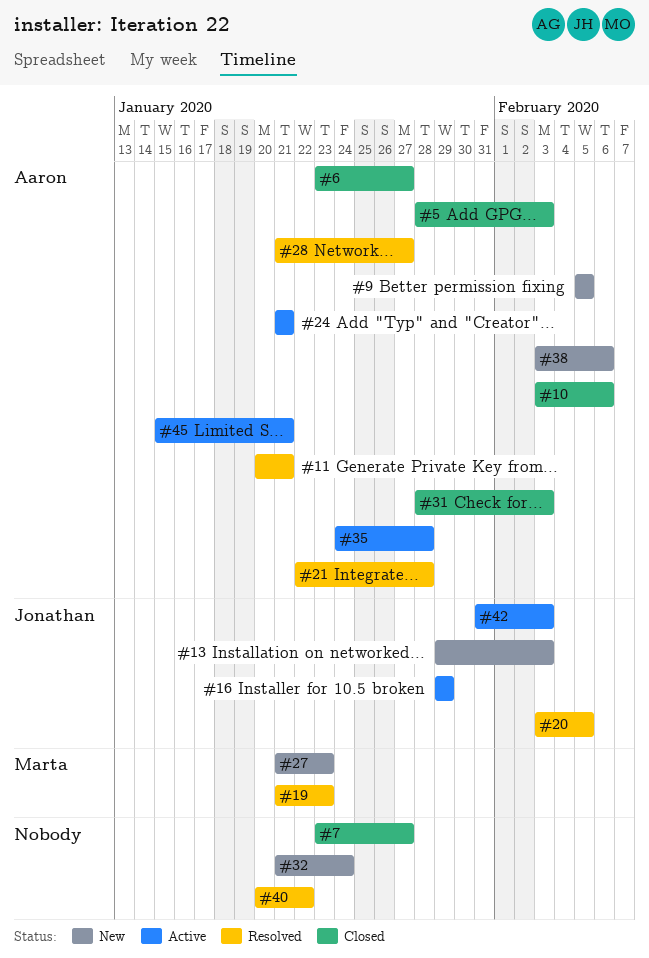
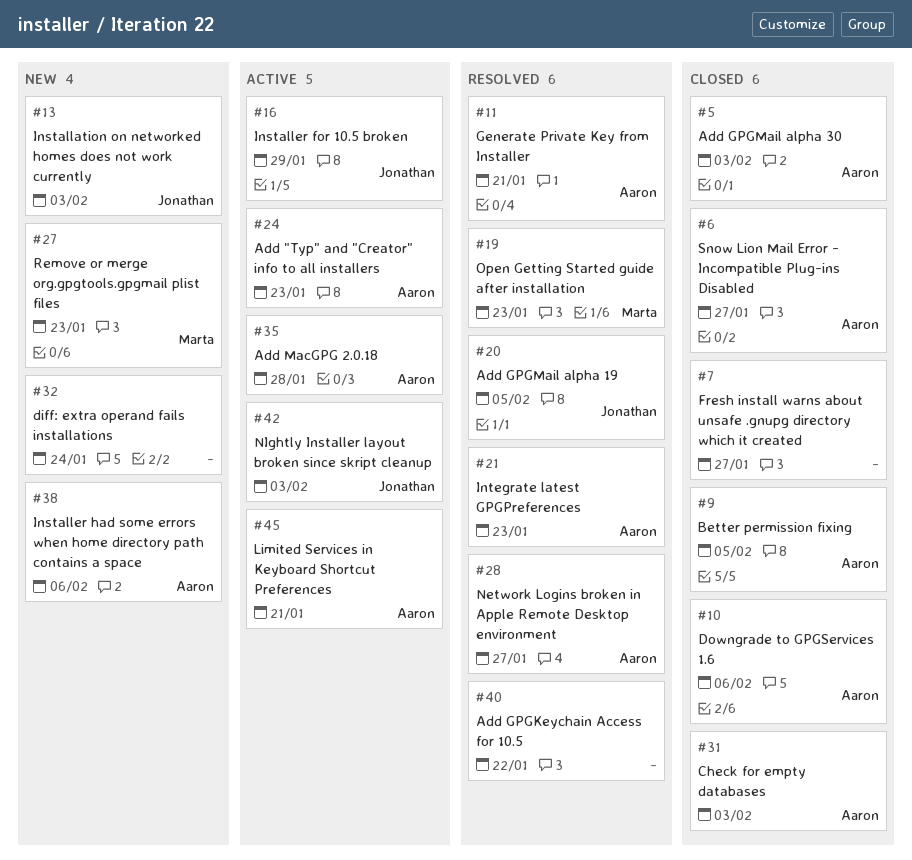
#9, status: New -> Closed
#21, due: Jan 28 -> Jan 23
#24, due: Jan 21 -> Jan 23

